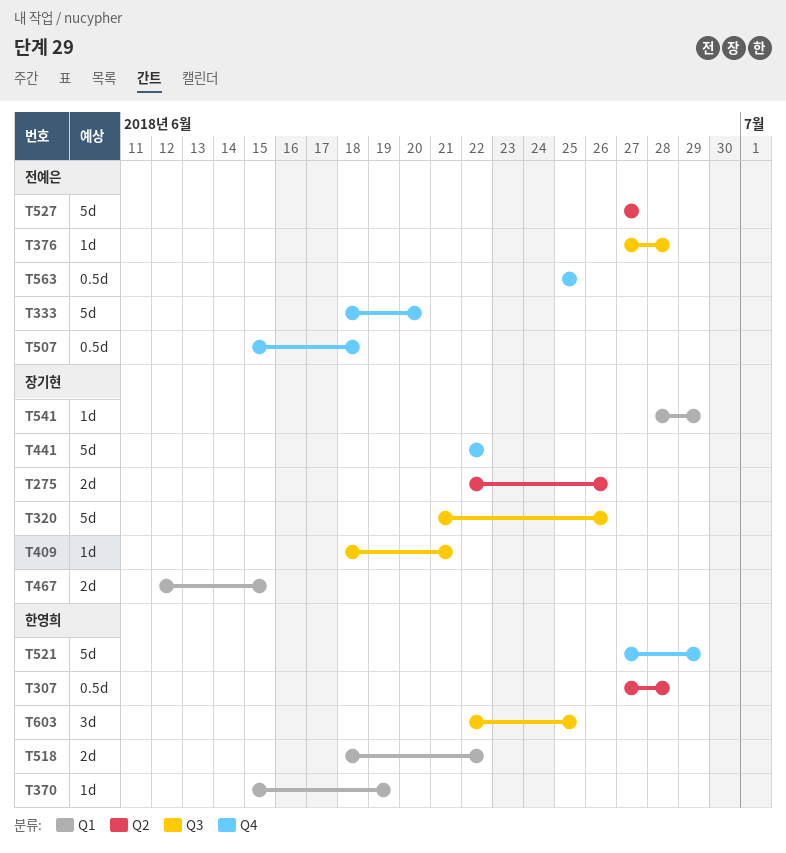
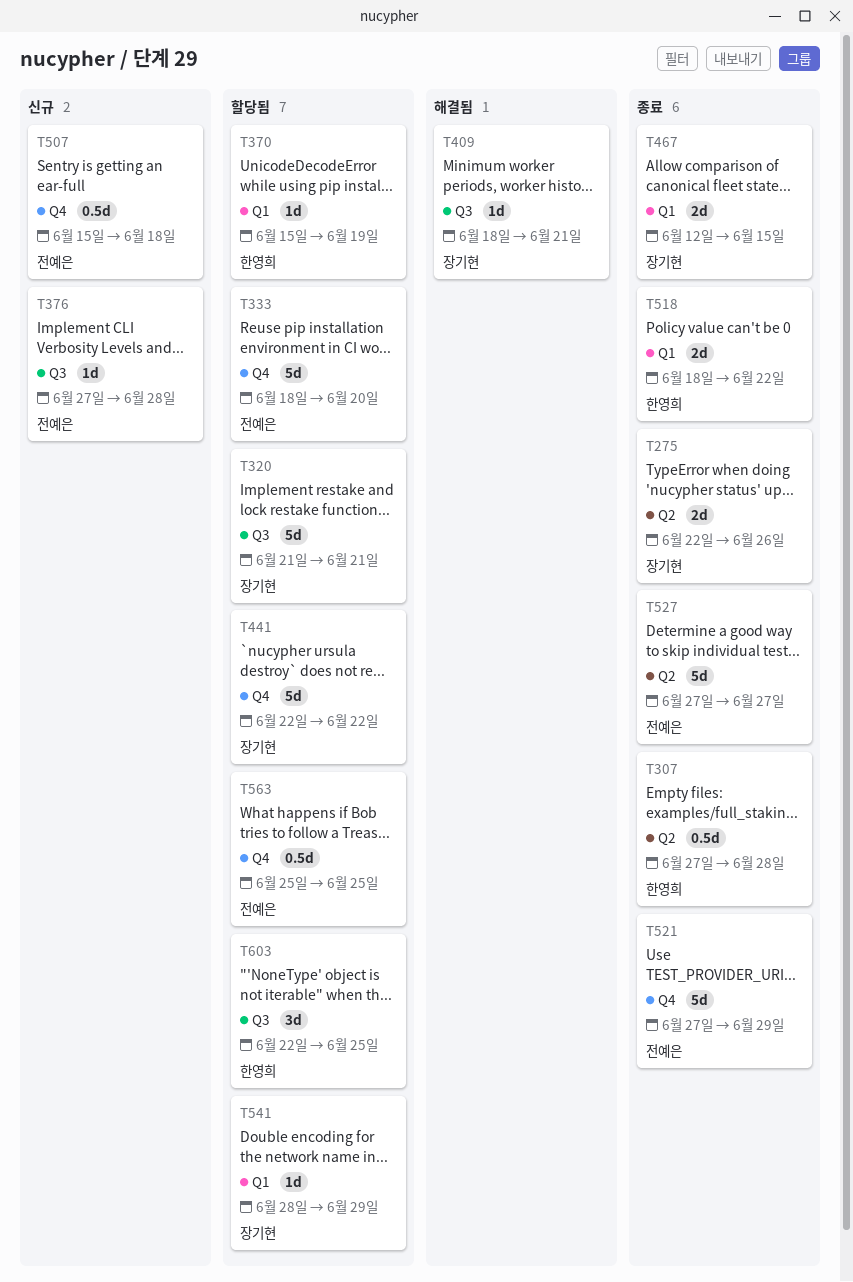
T320, due: Jun 26 -> Jun 21
T521, owner: 한영희 -> 전예은

